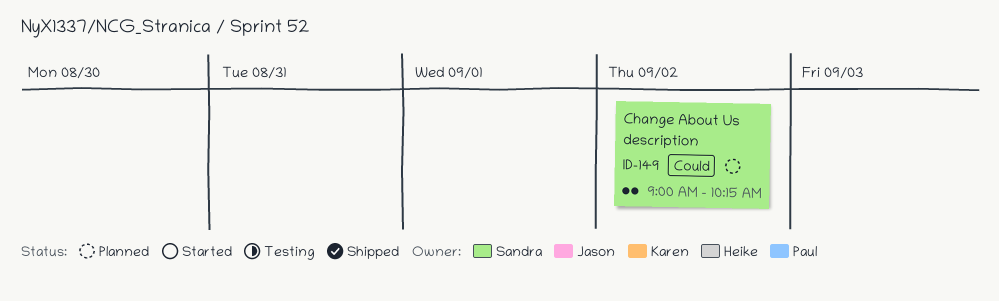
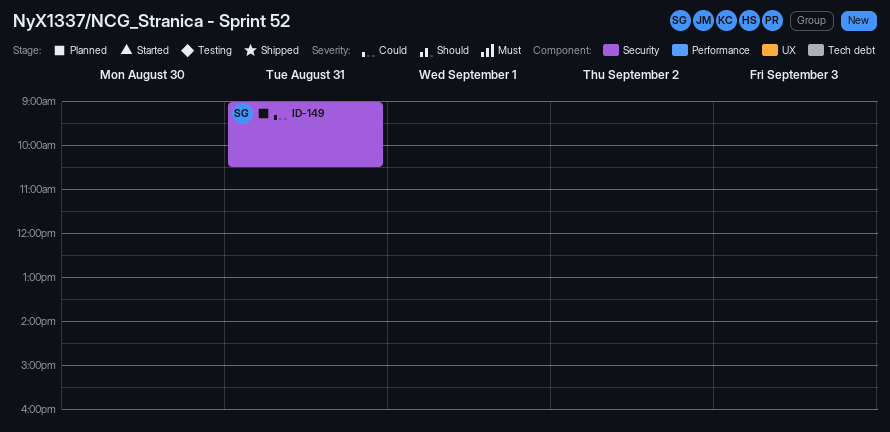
ID-149, day: Sep 2 -> Aug 31
ID-149, ends: 10:15 -> 10:30

